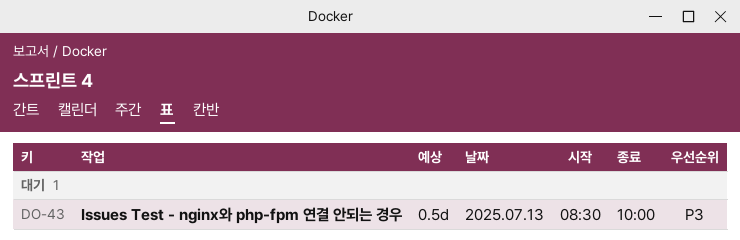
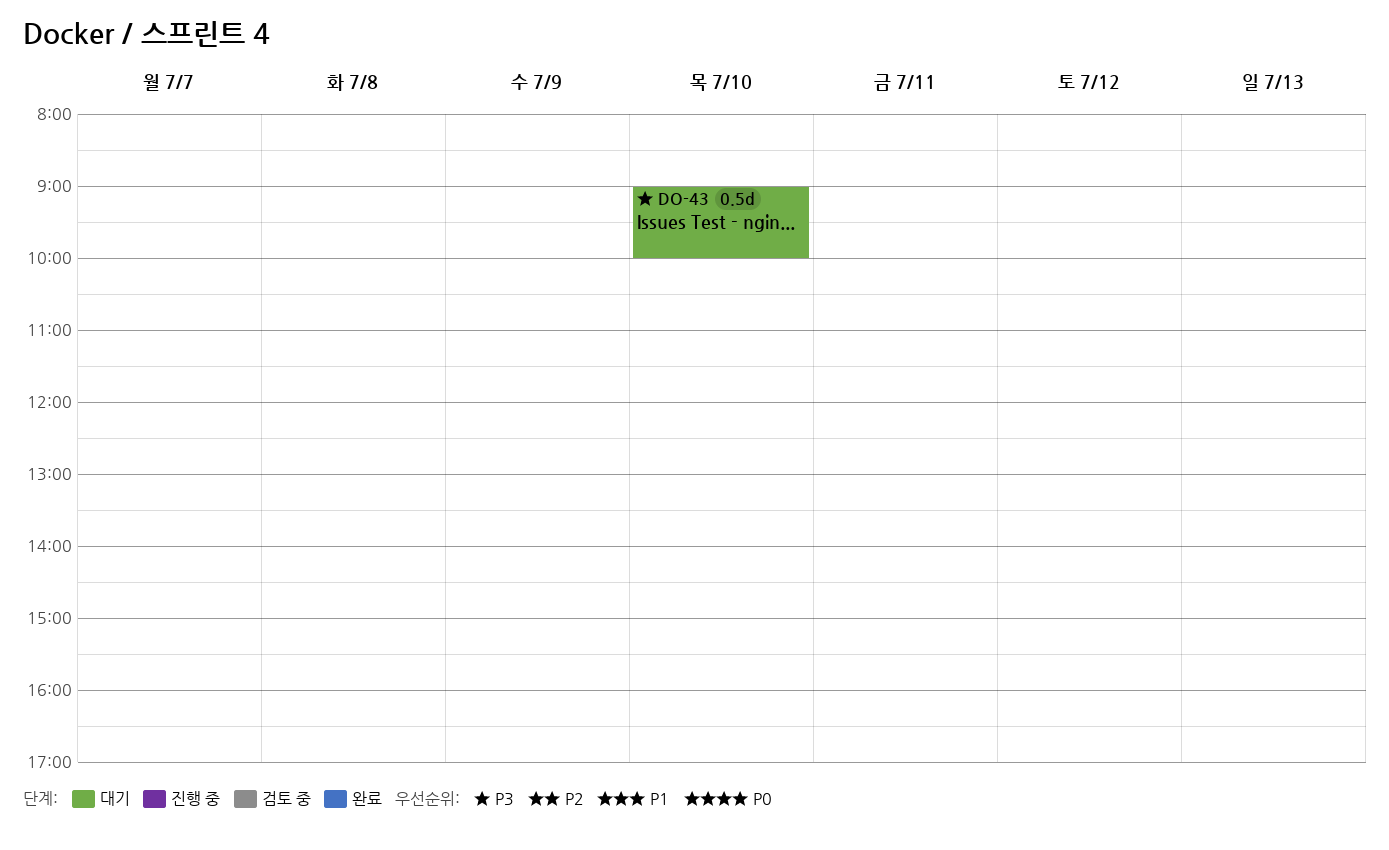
DO-43, day: Jul 13 -> Jul 10
DO-43, begins: 08:30 -> 09:00

